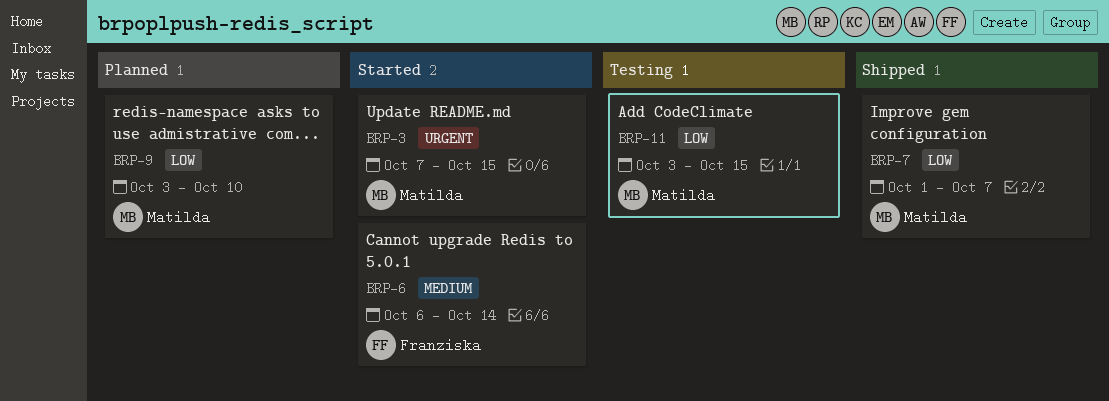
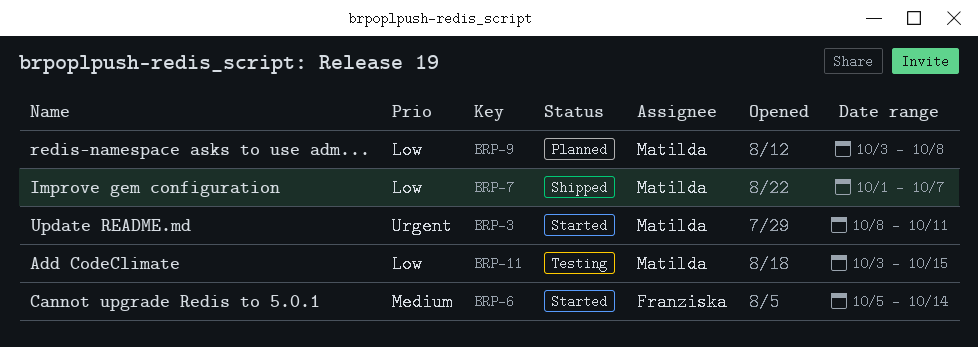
BRP-3, start: Oct 7 -> Oct 8
BRP-3, due: Oct 15 -> Oct 11
BRP-6, start: Oct 6 -> Oct 5
BRP-9, due: Oct 10 -> Oct 8

